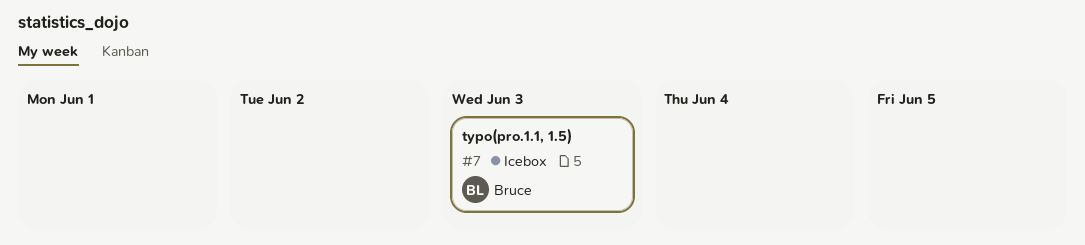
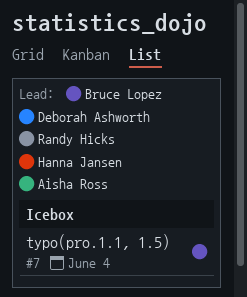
#7, due: Jun 3 -> Jun 4

